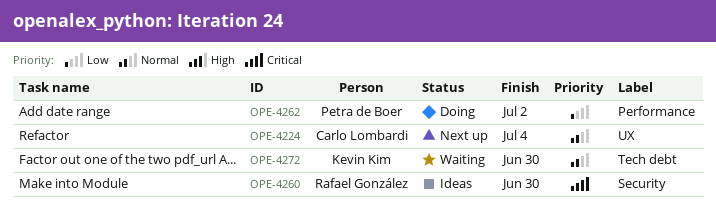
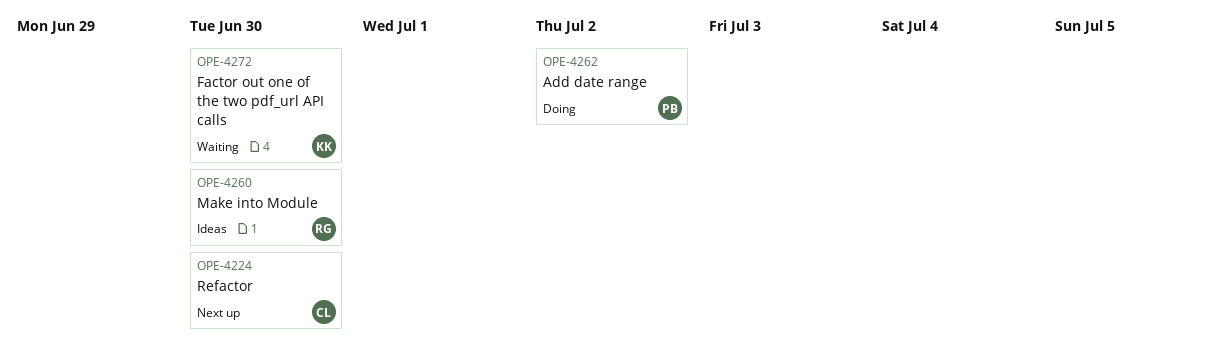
OPE-4224, due: Jul 4 -> Jun 30

